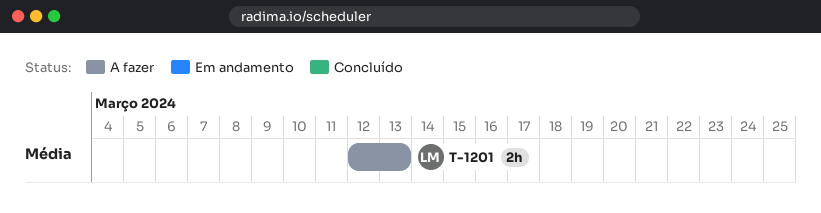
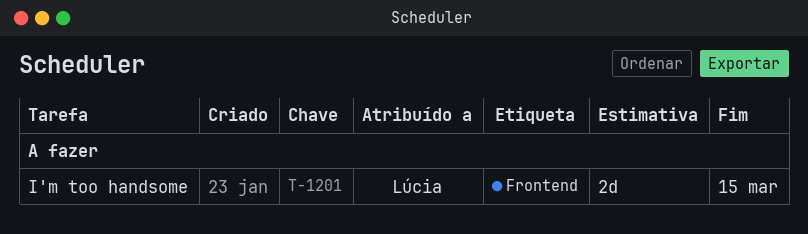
T-1201, estimate: 2h -> 2d
T-1201, due: Mar 13 -> Mar 15

